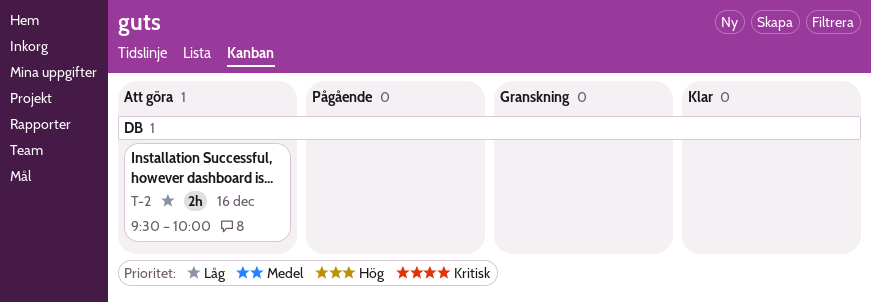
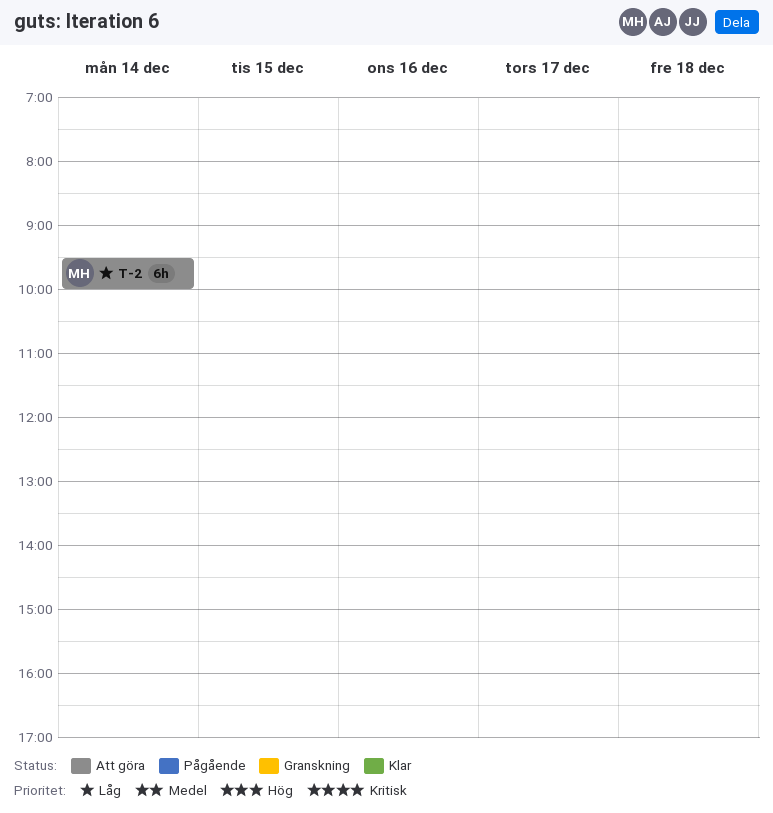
T-2, estimate: 2h -> 6h
T-2, day: Dec 16 -> Dec 14

